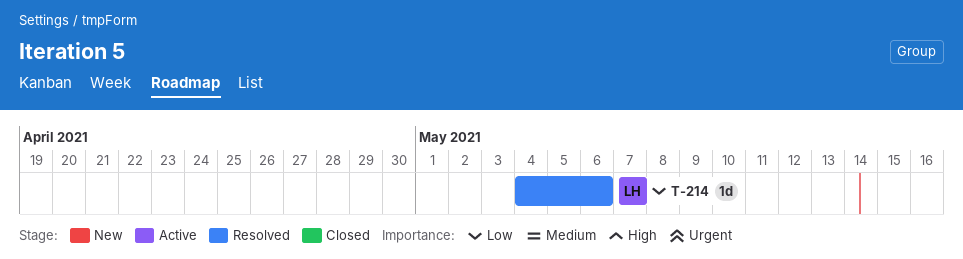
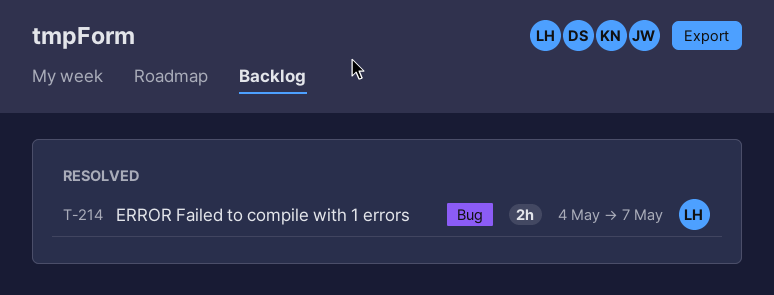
T-214, estimate: 1d -> 2h
T-214, due: May 6 -> May 7

